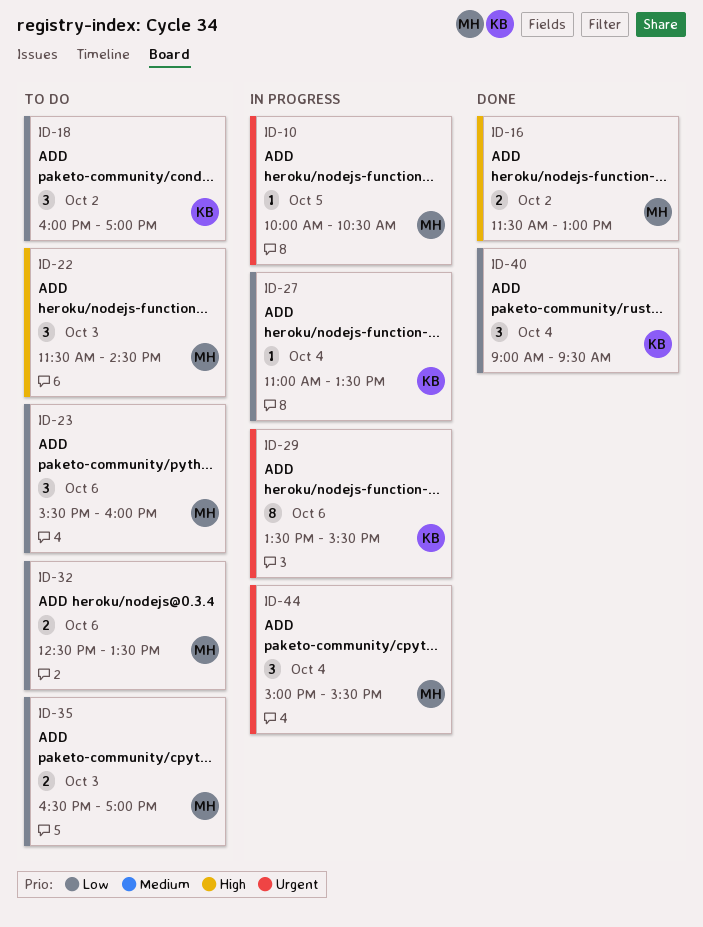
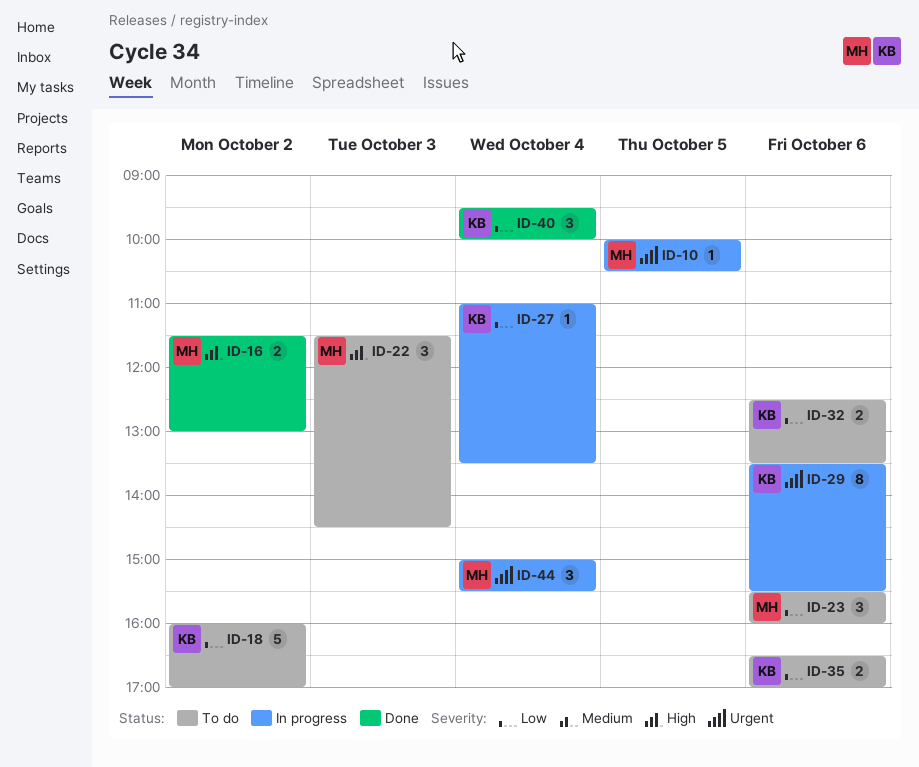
ID-18, estimate: 3 -> 5
ID-32, owner: MH -> KB
ID-35, owner: MH -> KB
ID-35, day: Oct 3 -> Oct 6
ID-40, begins: 09:00 -> 09:30
ID-40, ends: 09:30 -> 10:00

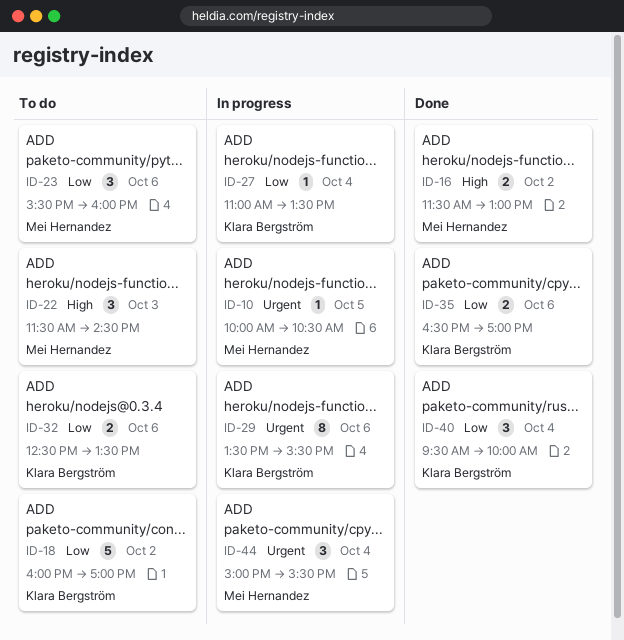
ID-35, status: To do -> Done

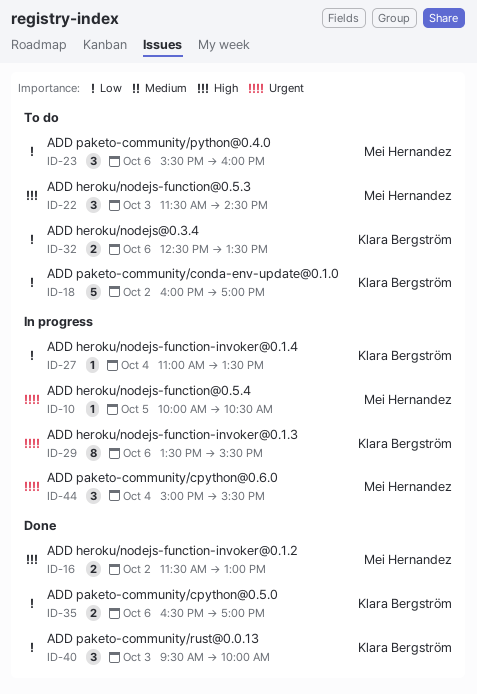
ID-40, day: Oct 4 -> Oct 3

